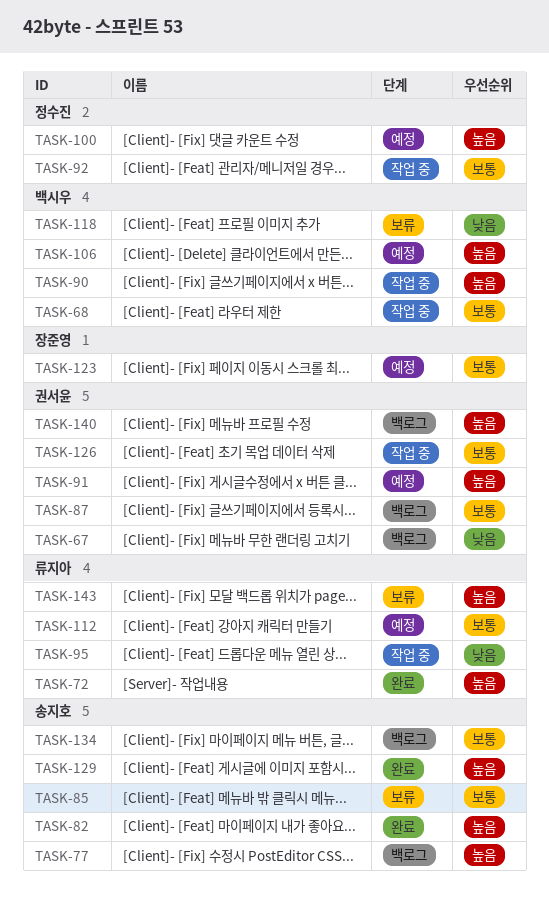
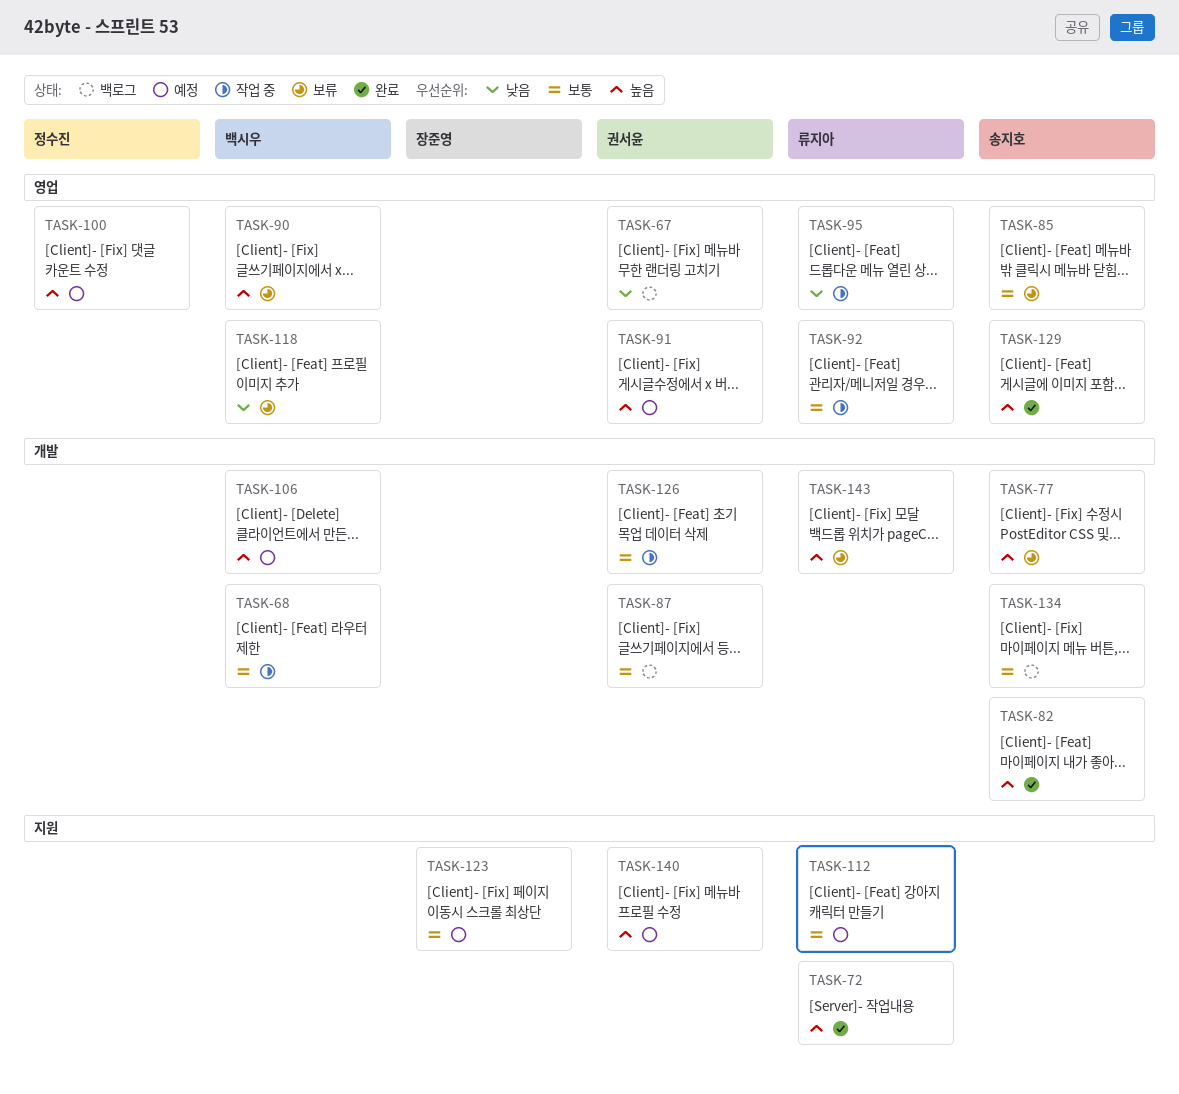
TASK-77, status: 백로그 -> 보류
TASK-90, status: 작업 중 -> 보류
TASK-92, owner: 정수진 -> 류지아
TASK-140, status: 백로그 -> 예정

